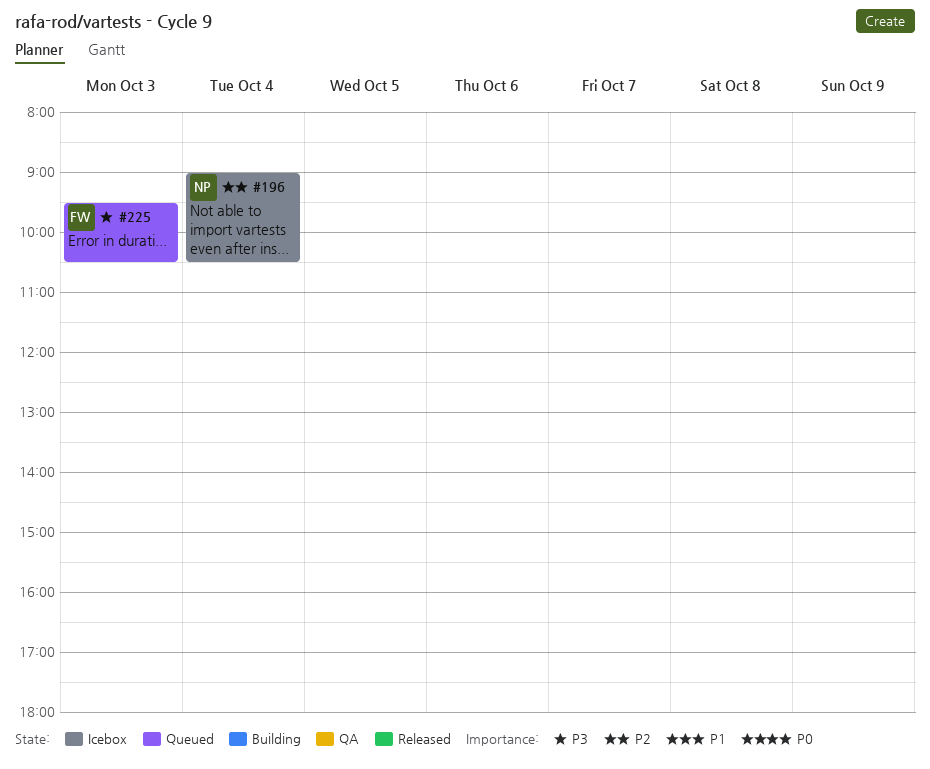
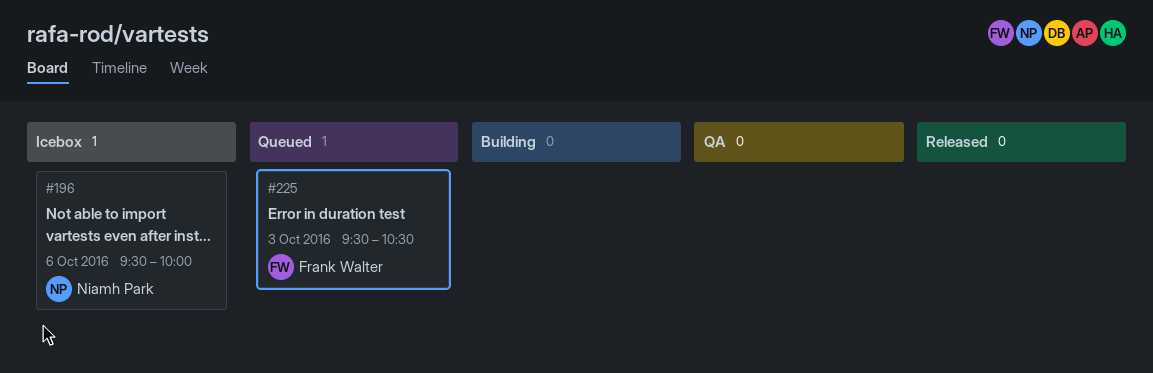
#196, day: Oct 4 -> Oct 6
#196, begins: 09:00 -> 09:30
#196, ends: 10:30 -> 10:00

